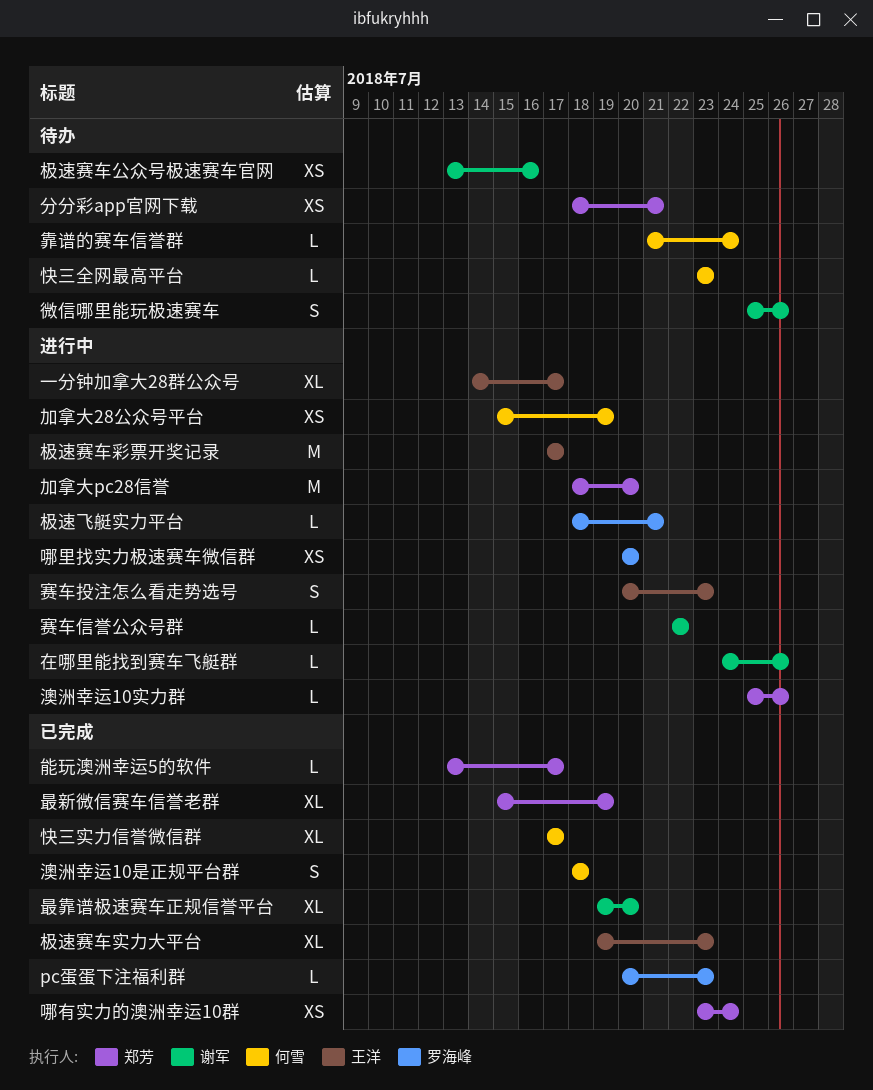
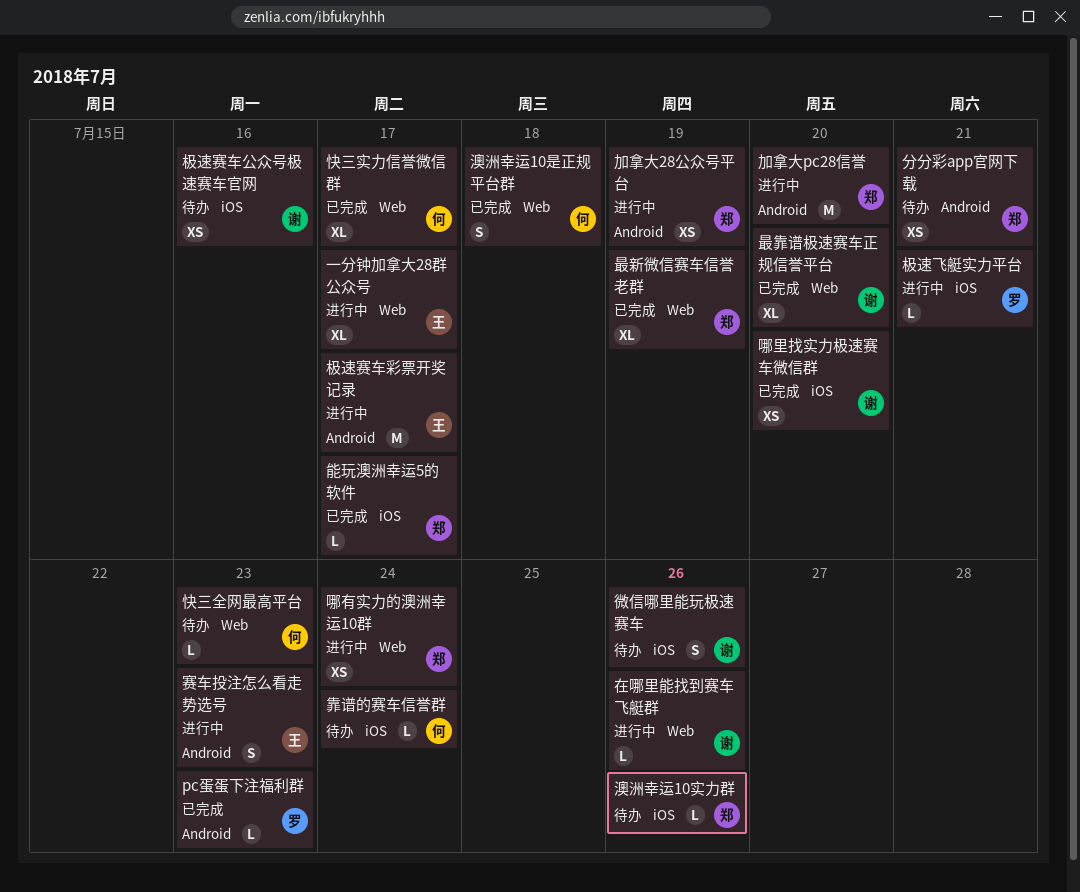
加拿大28公众号平台, owner: 何雪 -> 郑芳
哪有实力的澳洲幸运10群, status: 已完成 -> 进行中
哪里找实力极速赛车微信群, status: 进行中 -> 已完成
哪里找实力极速赛车微信群, owner: 罗海峰 -> 谢军
极速赛车实力大平台: present -> none
澳洲幸运10实力群, status: 进行中 -> 待办
赛车信誉公众号群: present -> none

